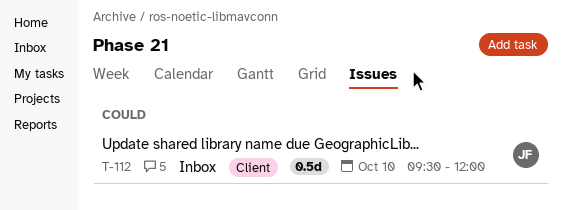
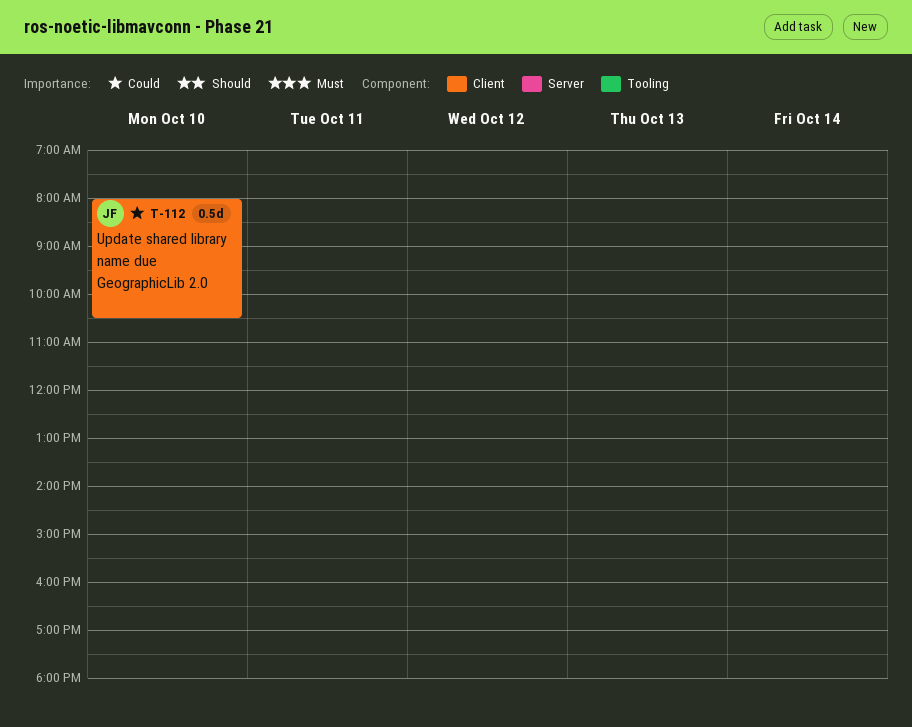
T-112, begins: 09:30 -> 08:00
T-112, ends: 12:00 -> 10:30

